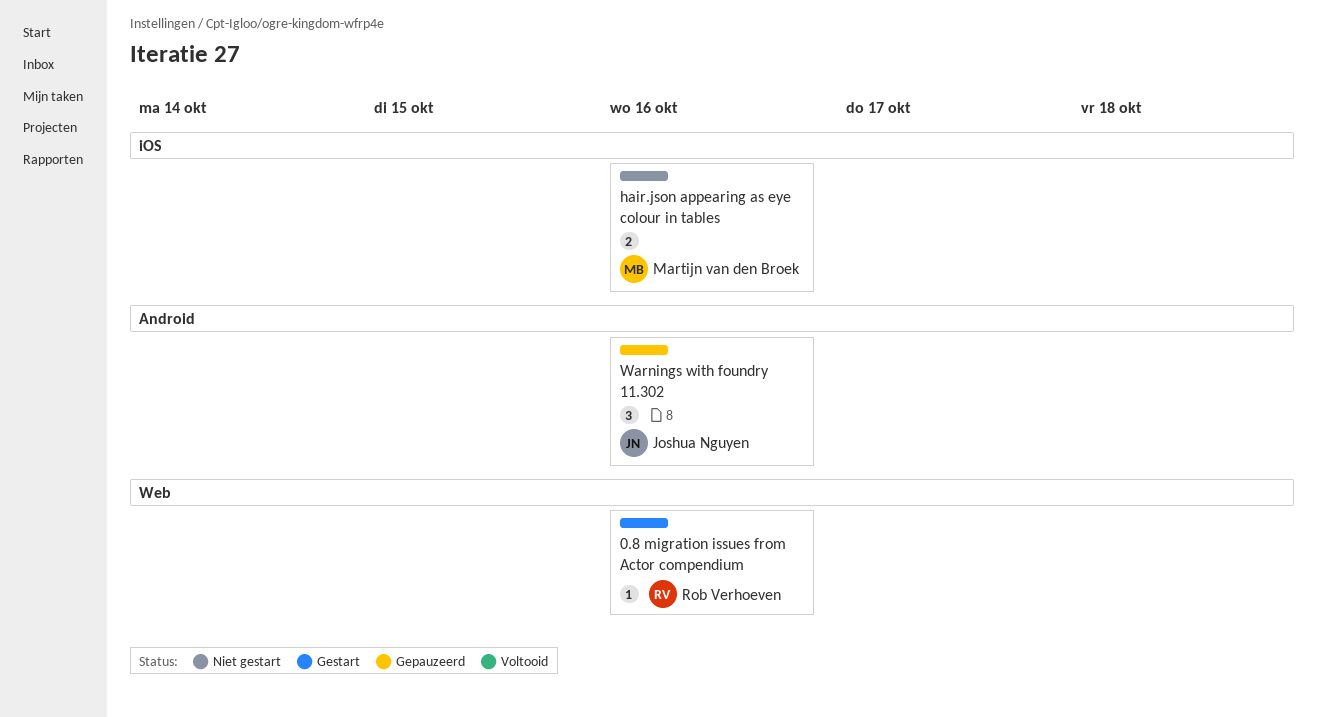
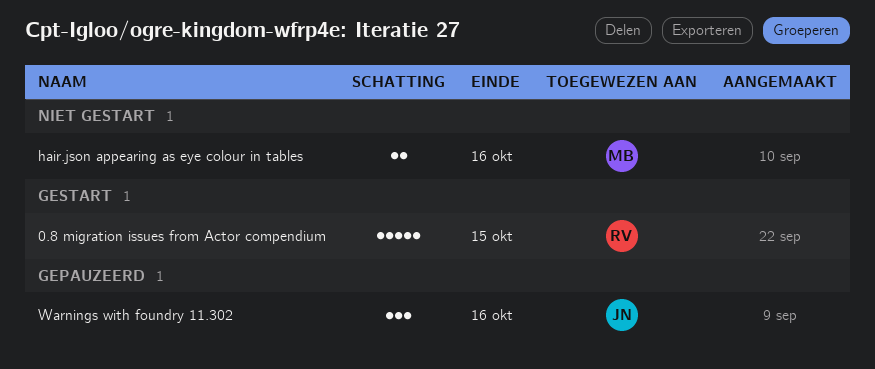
0.8 migration issues from Actor compendium, estimate: 1 -> 5
0.8 migration issues from Actor compendium, due: Oct 16 -> Oct 15

